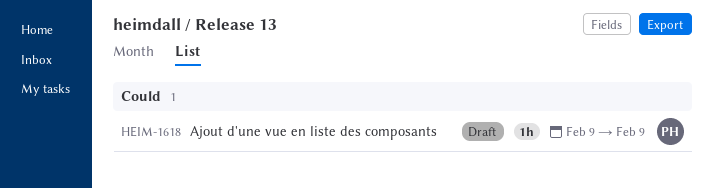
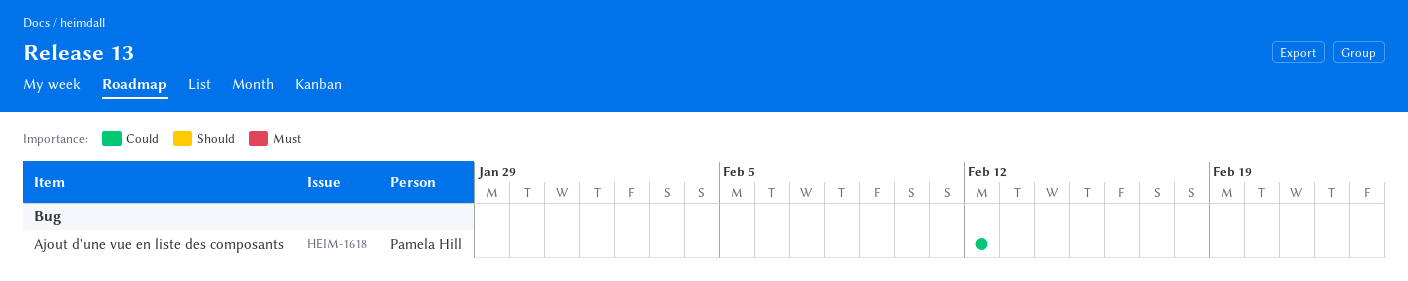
HEIM-1618, start: Feb 9 -> Feb 12
HEIM-1618, due: Feb 9 -> Feb 12

